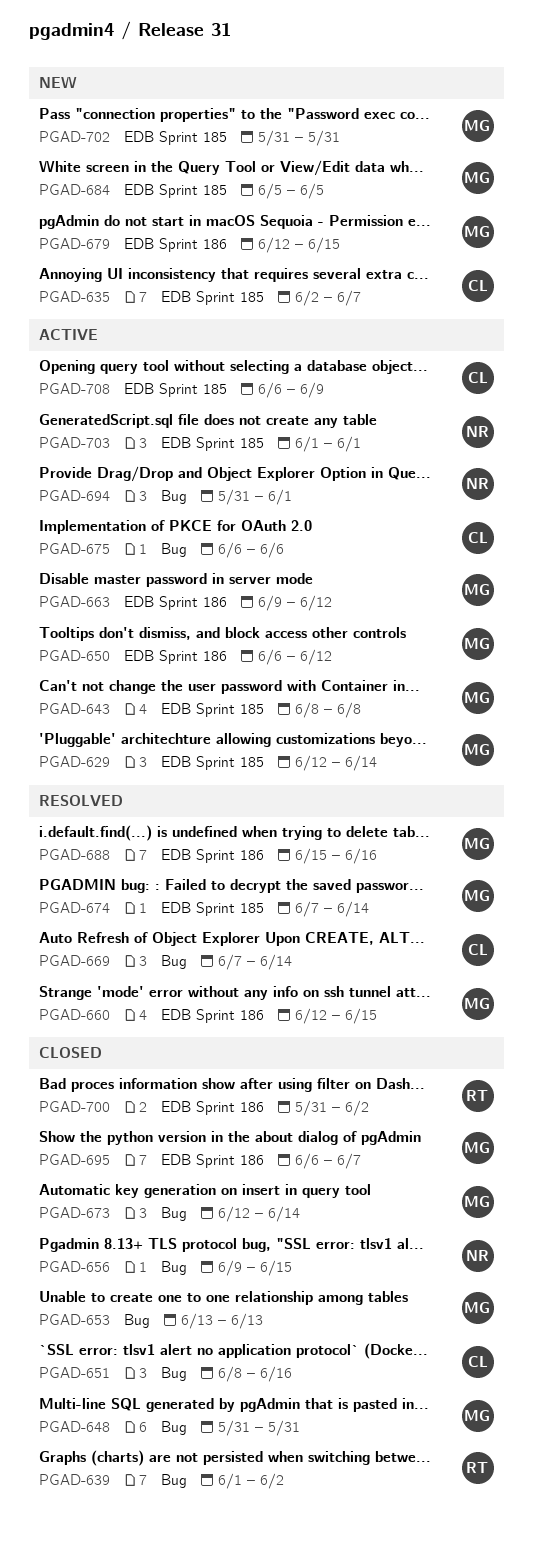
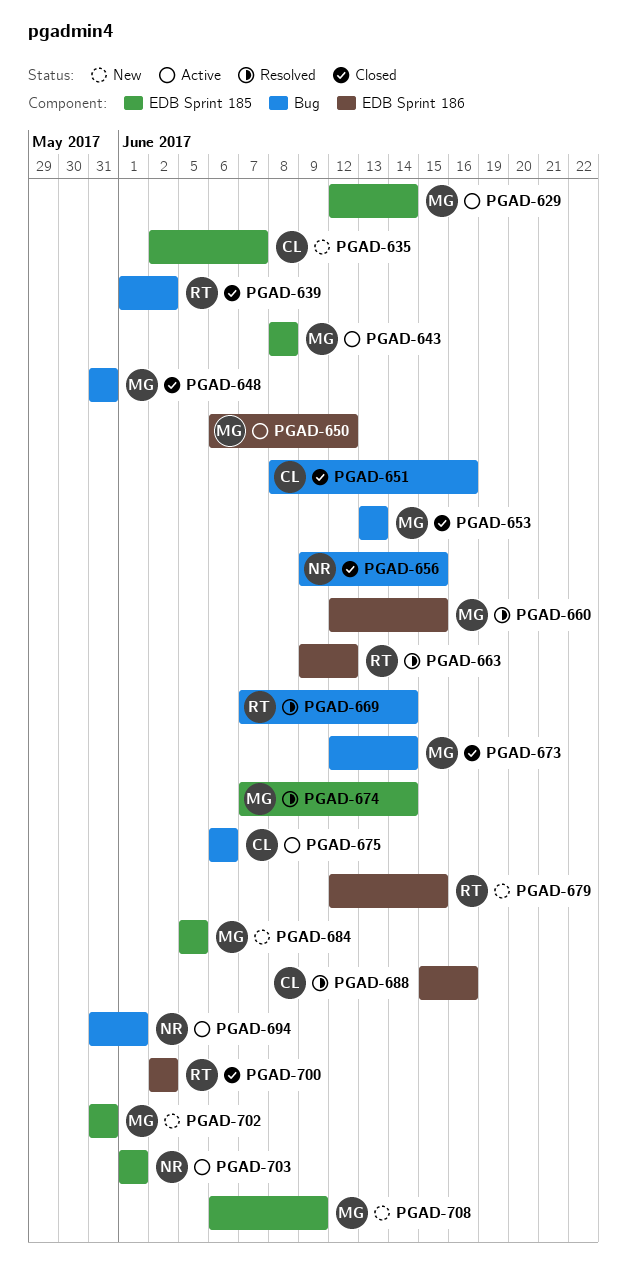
PGAD-663, status: Active -> Resolved
PGAD-663, owner: MG -> RT
PGAD-669, owner: CL -> RT
PGAD-679, owner: MG -> RT
PGAD-688, owner: MG -> CL
PGAD-695: present -> none
PGAD-700, start: May 31 -> Jun 2
PGAD-708, status: Active -> New
PGAD-708, owner: CL -> MG

